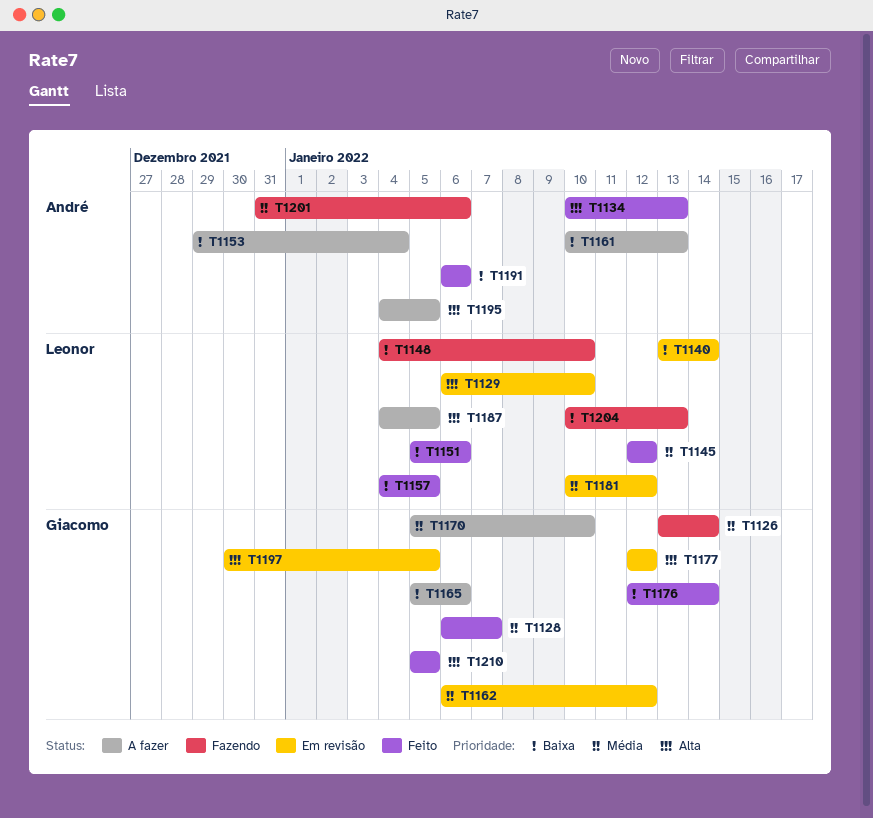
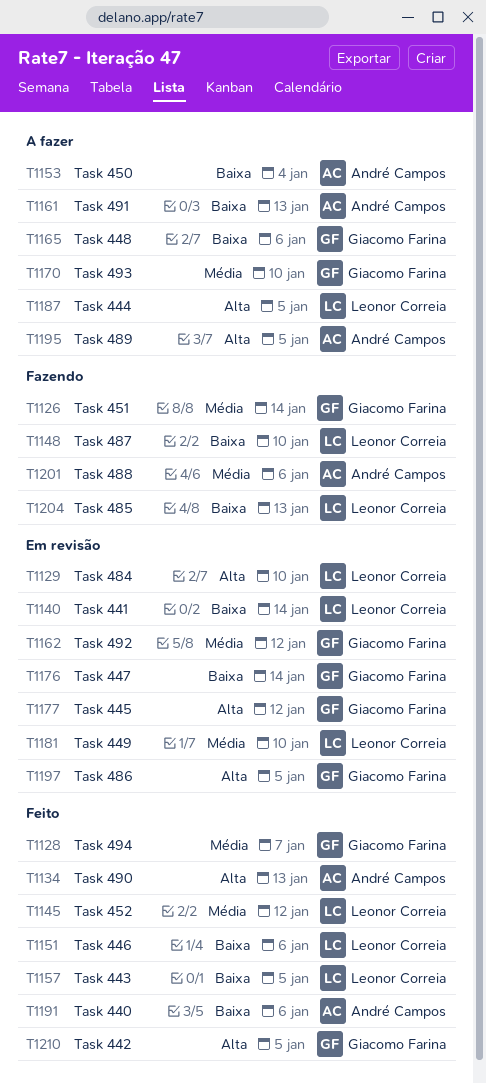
T1176, status: Feito -> Em revisão
T1181, due: Jan 12 -> Jan 10

